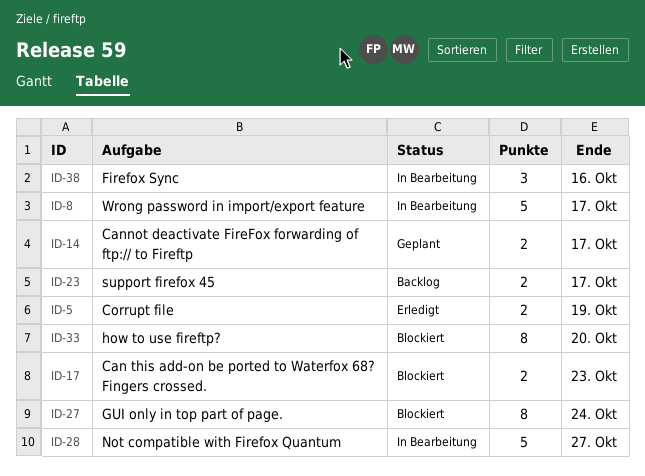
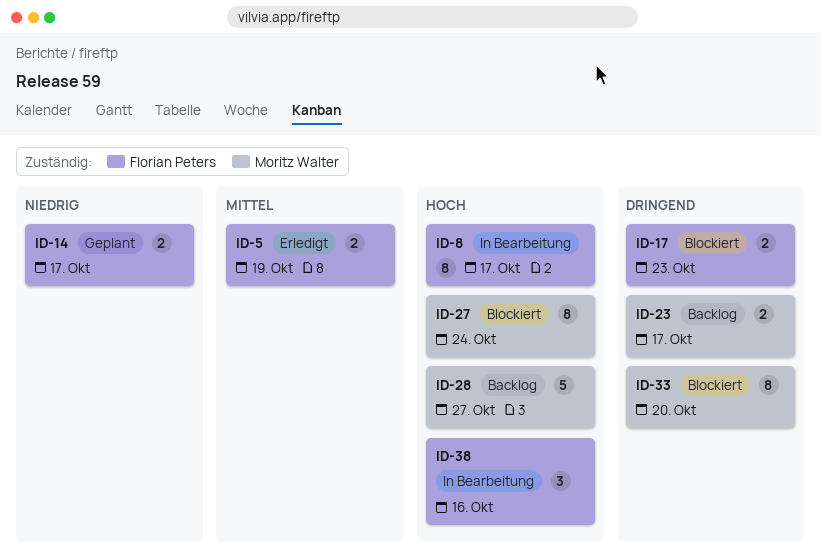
ID-8, estimate: 5 -> 8
ID-28, status: In Bearbeitung -> Backlog

